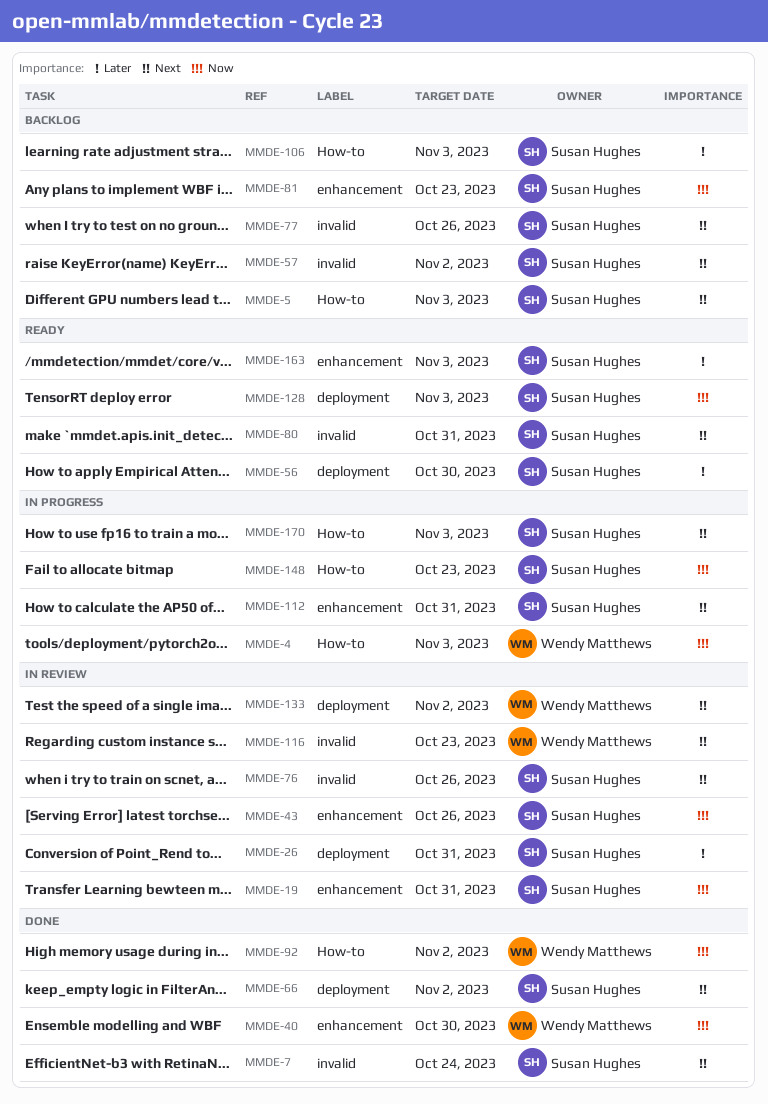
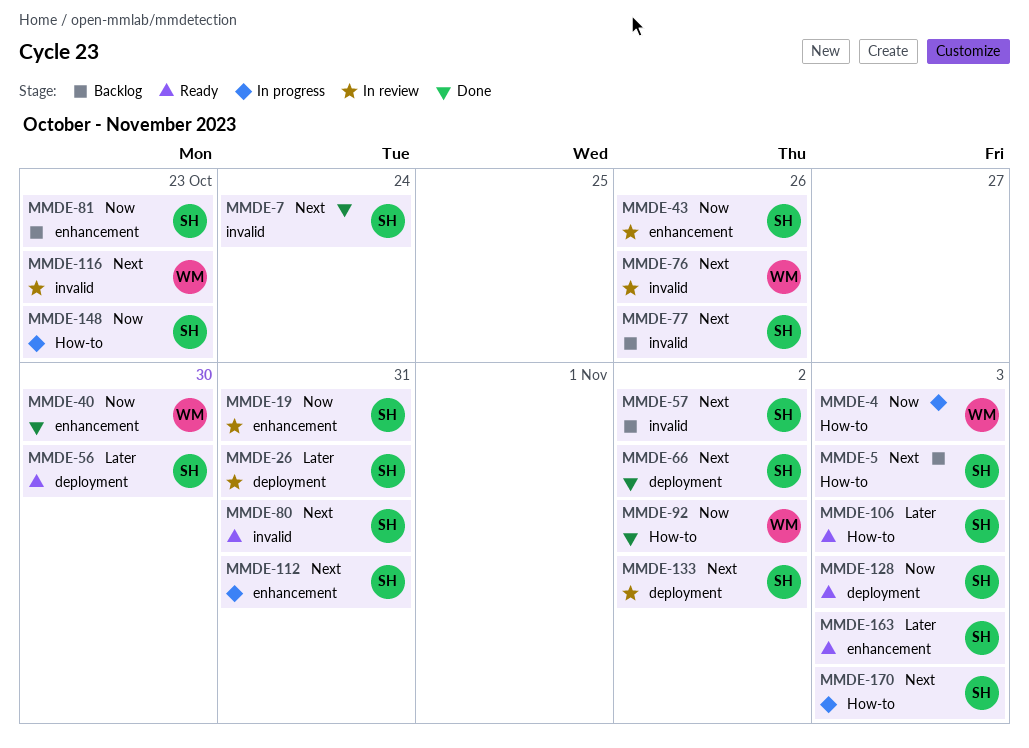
MMDE-76, owner: Susan Hughes -> Wendy Matthews
MMDE-106, status: Backlog -> Ready
MMDE-133, owner: Wendy Matthews -> Susan Hughes

